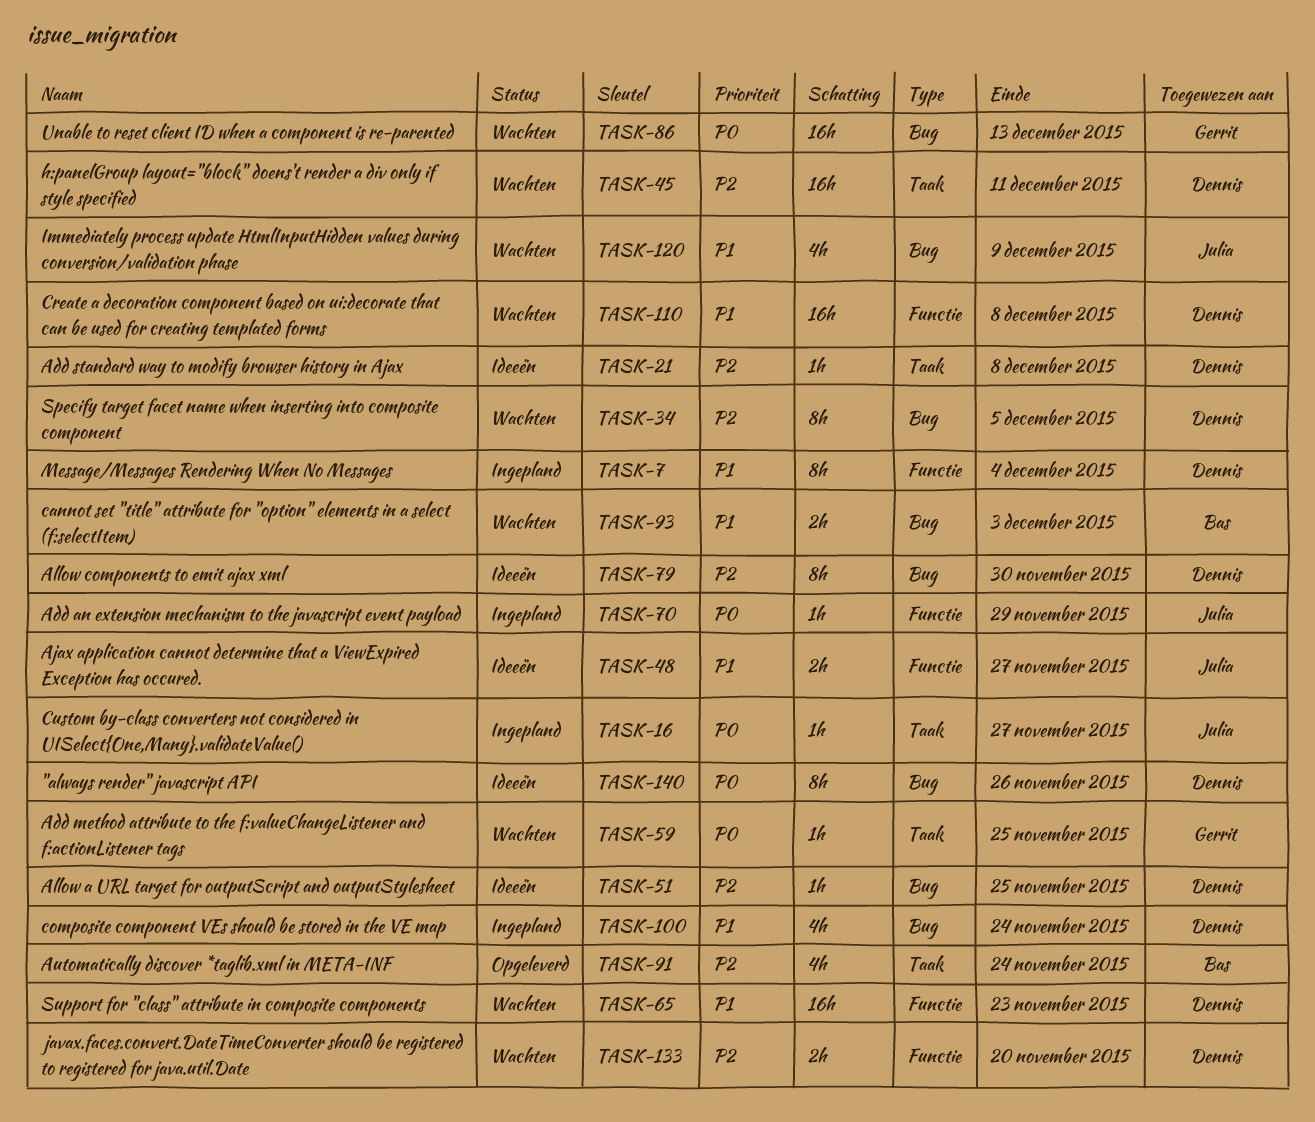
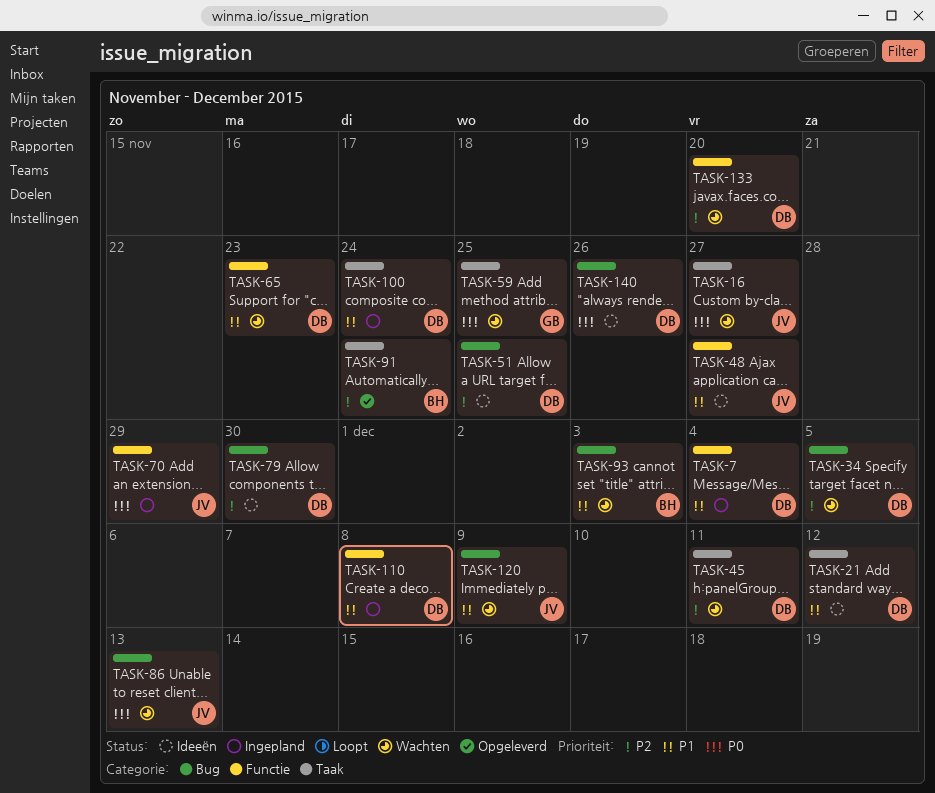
TASK-16, status: Ingepland -> Wachten
TASK-21, priority: P2 -> P1
TASK-21, due: Dec 8 -> Dec 12
TASK-86, owner: Gerrit -> Julia
TASK-100, label: Bug -> Taak
TASK-110, status: Wachten -> Ingepland

